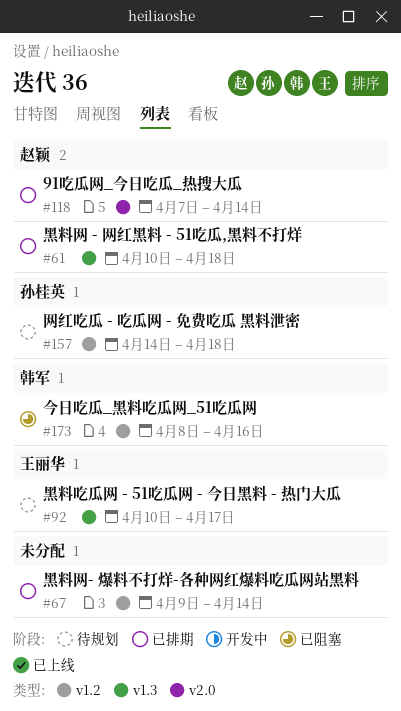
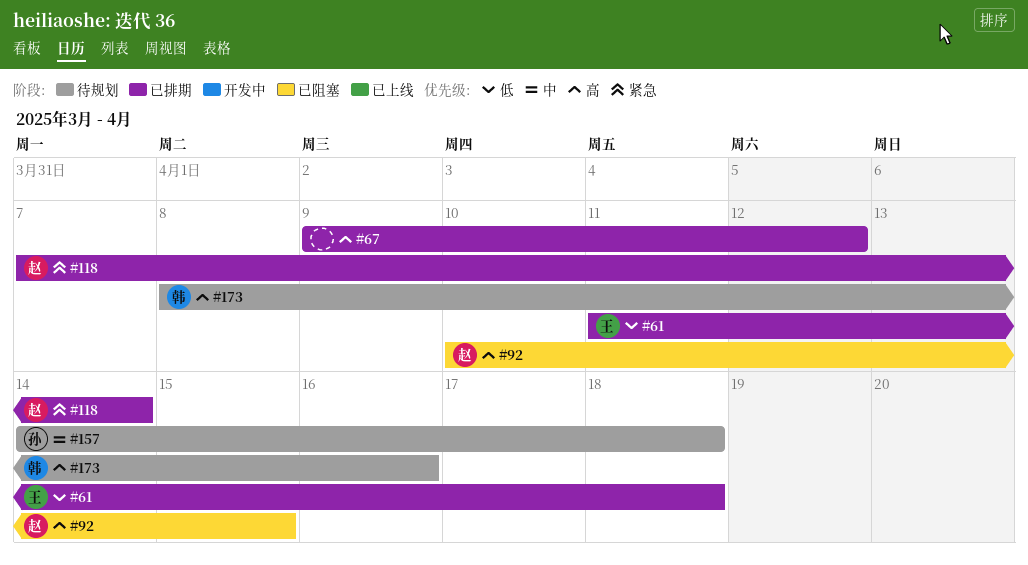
#61, owner: 赵颖 -> 王丽华
#61, start: Apr 10 -> Apr 11
#67, due: Apr 14 -> Apr 12
#92, status: 待规划 -> 已阻塞
#92, owner: 王丽华 -> 赵颖
#92, due: Apr 17 -> Apr 15
#173, status: 已阻塞 -> 待规划

